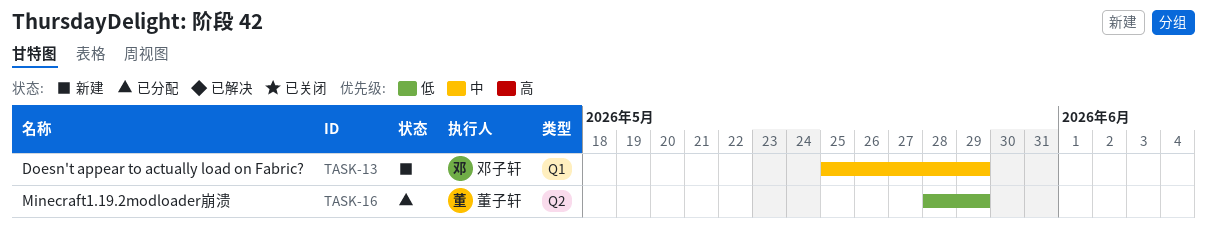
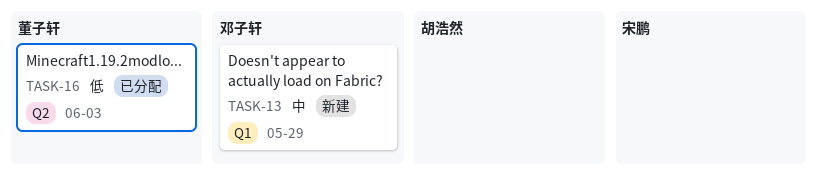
TASK-16, due: May 29 -> Jun 3

